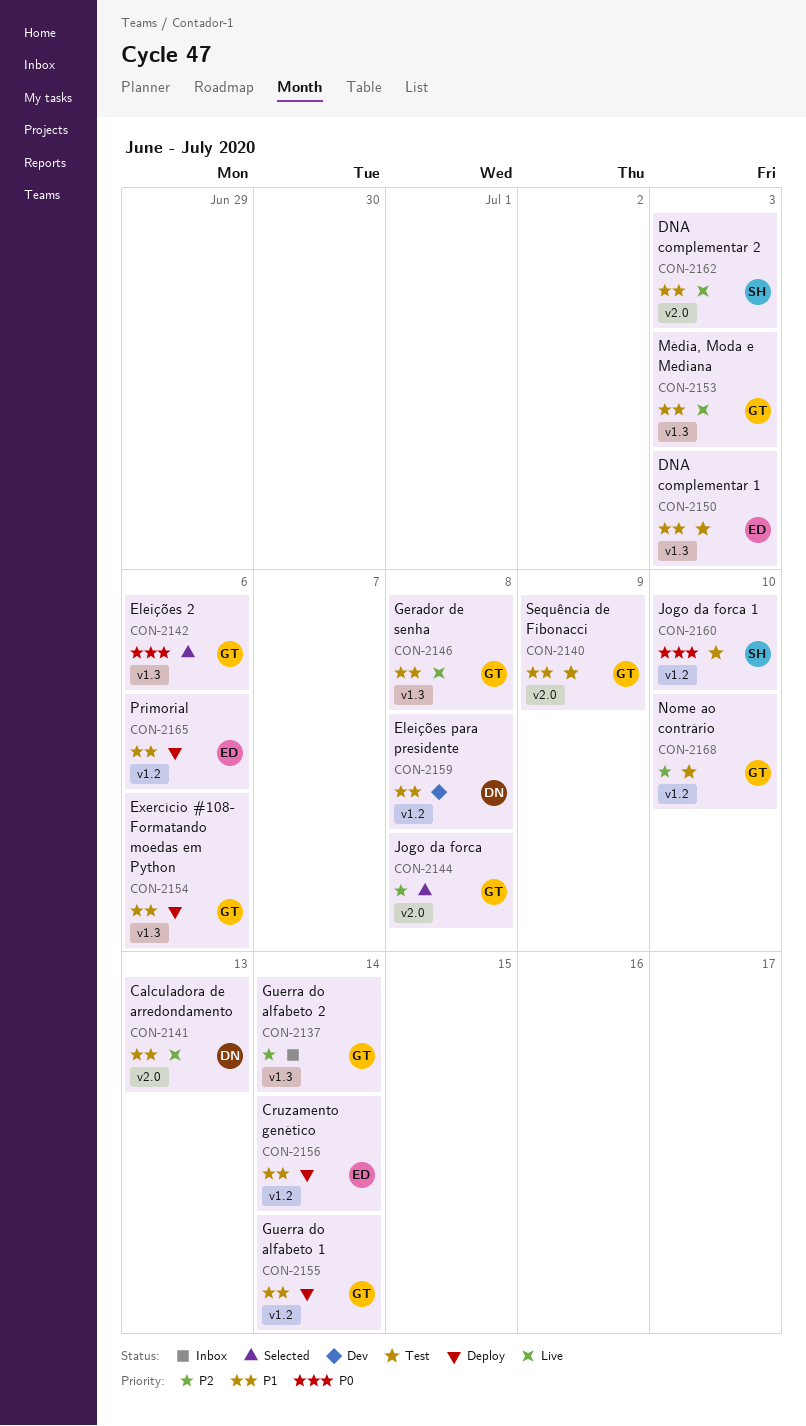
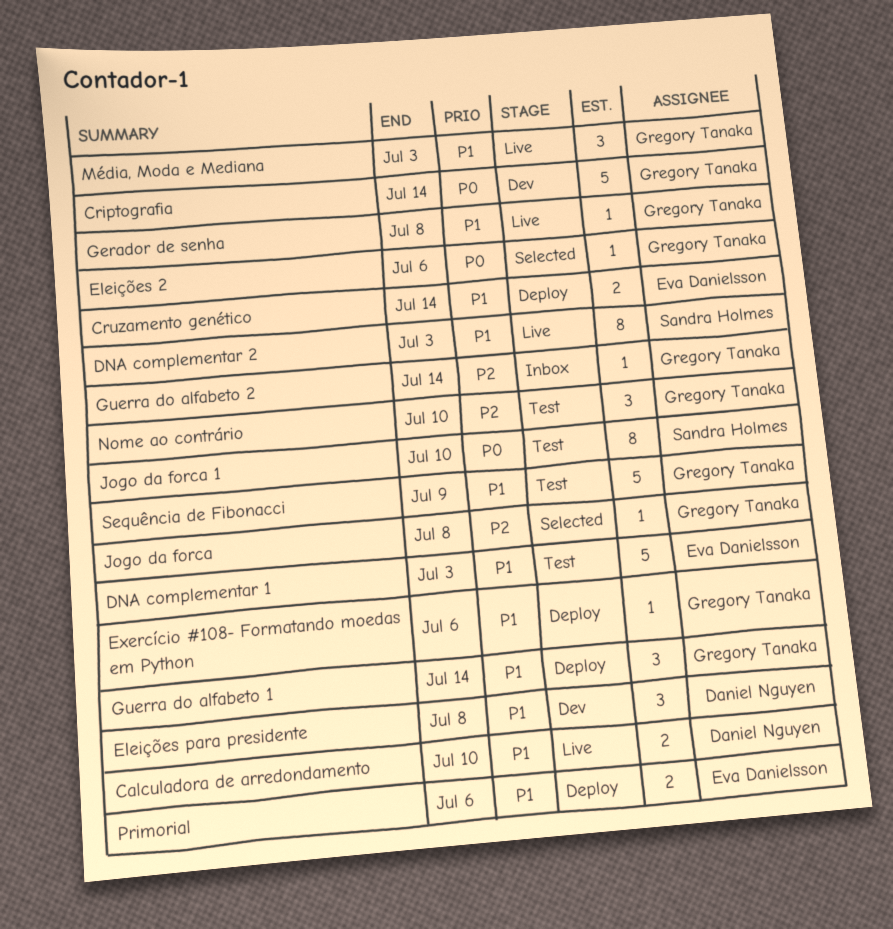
Calculadora de arredondamento, due: Jul 13 -> Jul 10
Criptografia: none -> present

